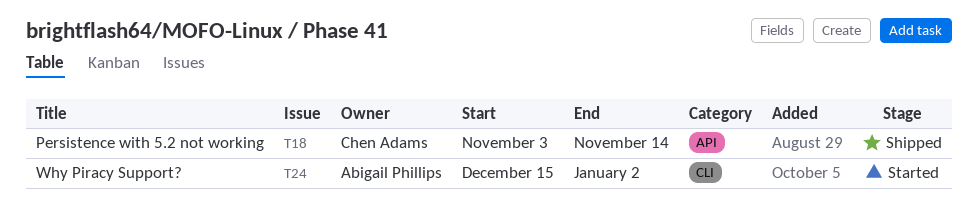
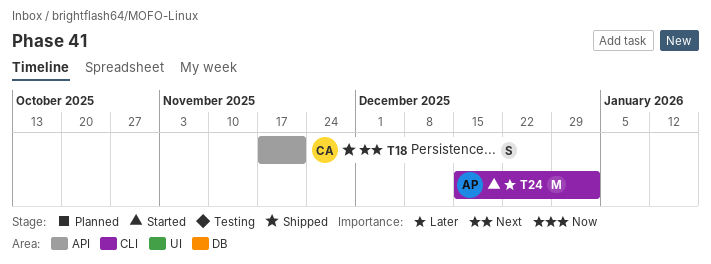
T18, start: Nov 3 -> Nov 17
T18, due: Nov 14 -> Nov 21

